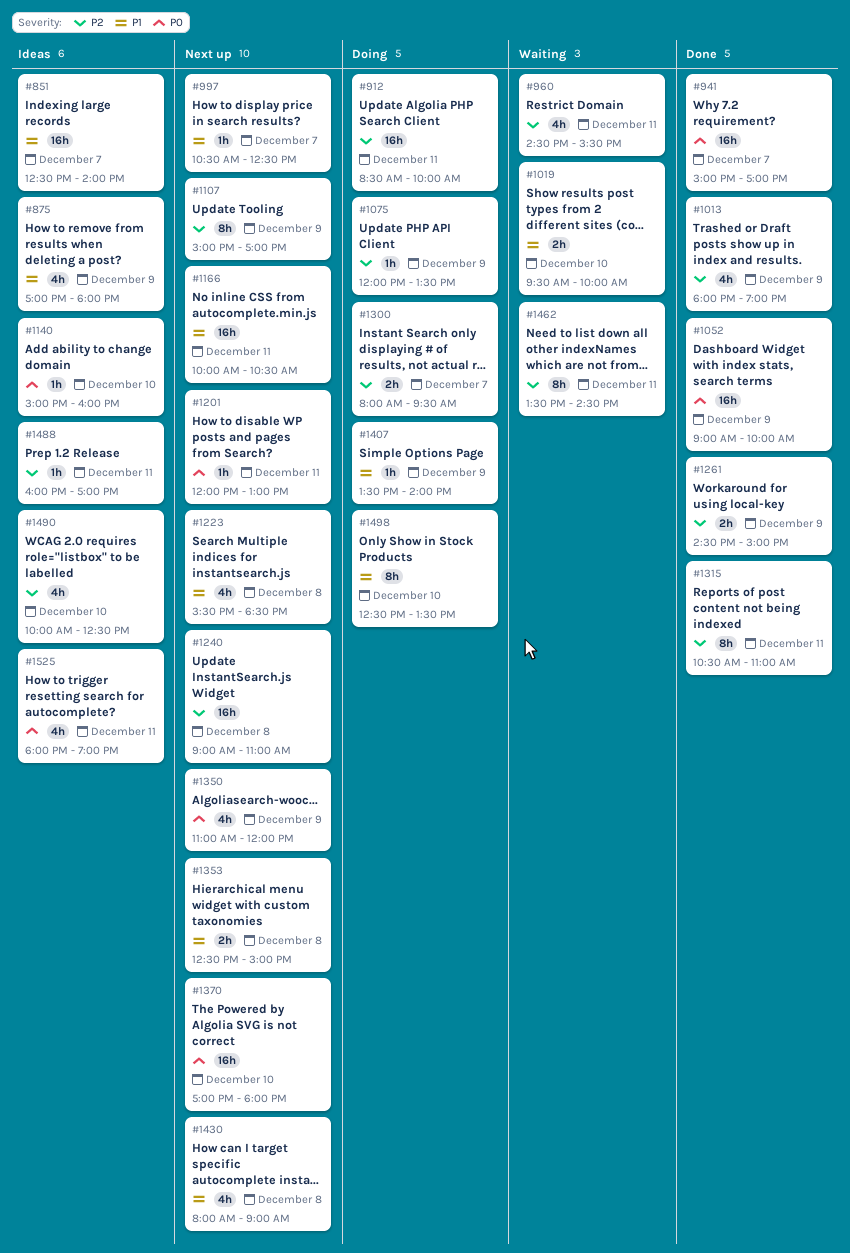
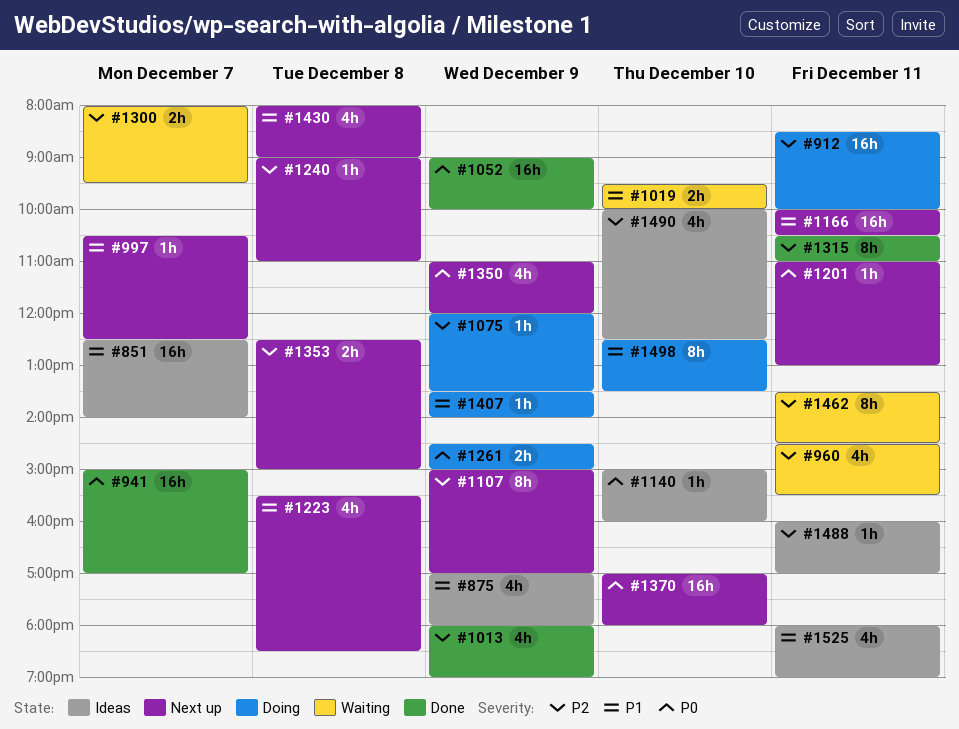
#1201, begins: 12:00 -> 11:00
#1240, estimate: 16h -> 1h
#1261, status: Done -> Doing
#1261, priority: P2 -> P0
#1300, status: Doing -> Waiting
#1353, priority: P1 -> P2
#1525, priority: P0 -> P1

